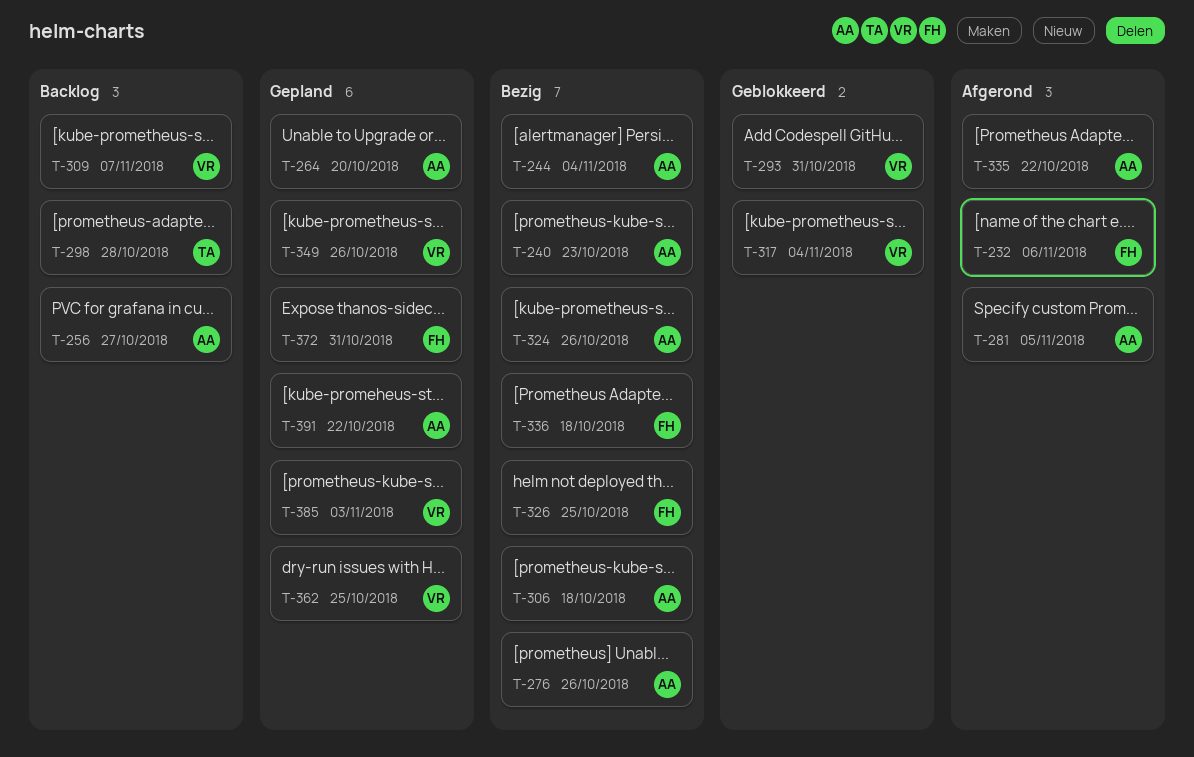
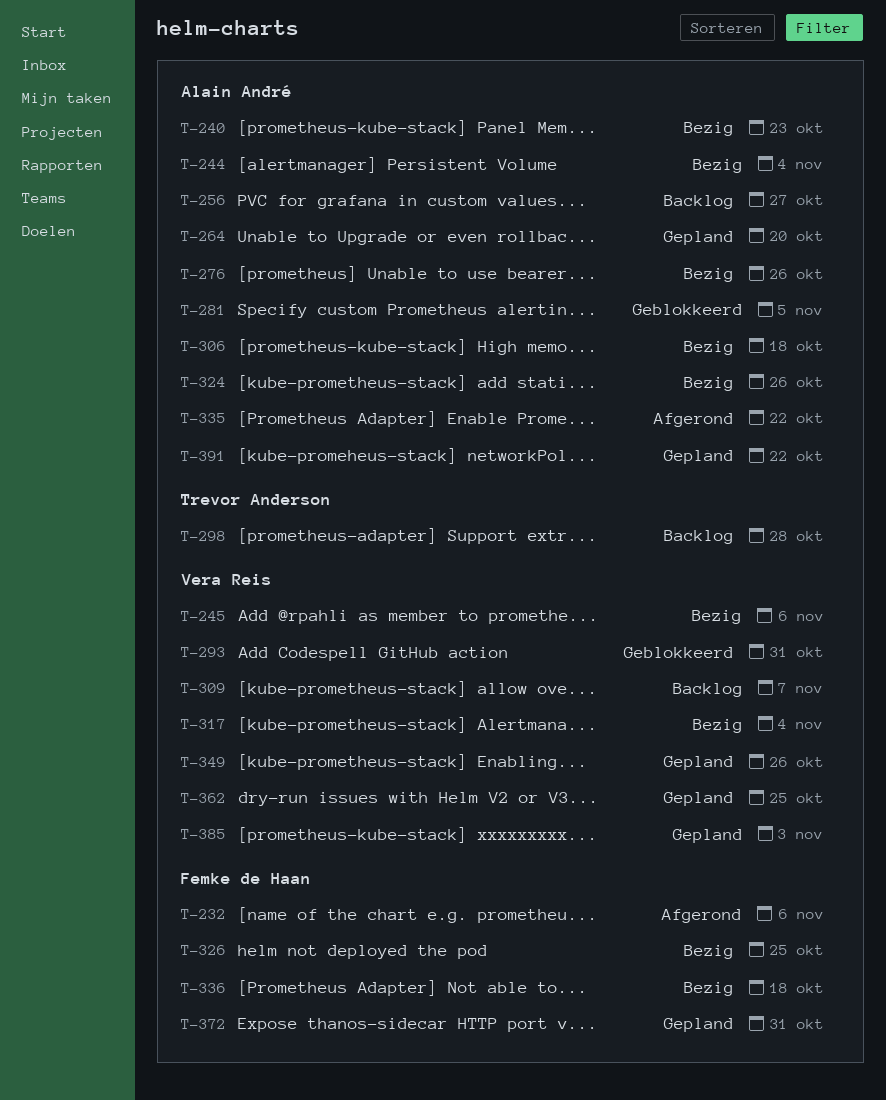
T-245: none -> present
T-281, status: Afgerond -> Geblokkeerd
T-317, status: Geblokkeerd -> Bezig

